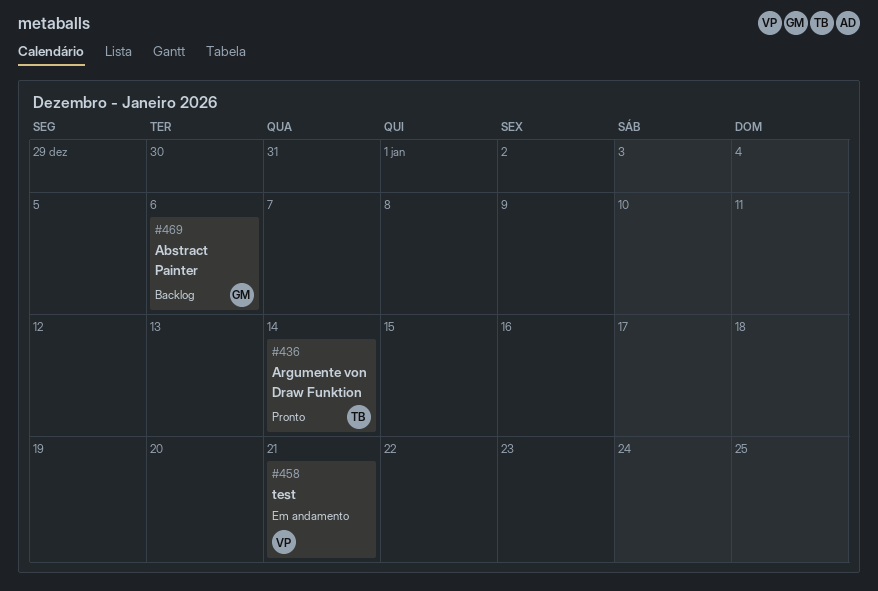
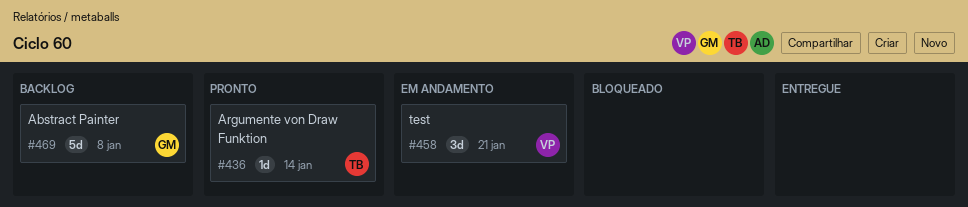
#469, due: Jan 6 -> Jan 8

